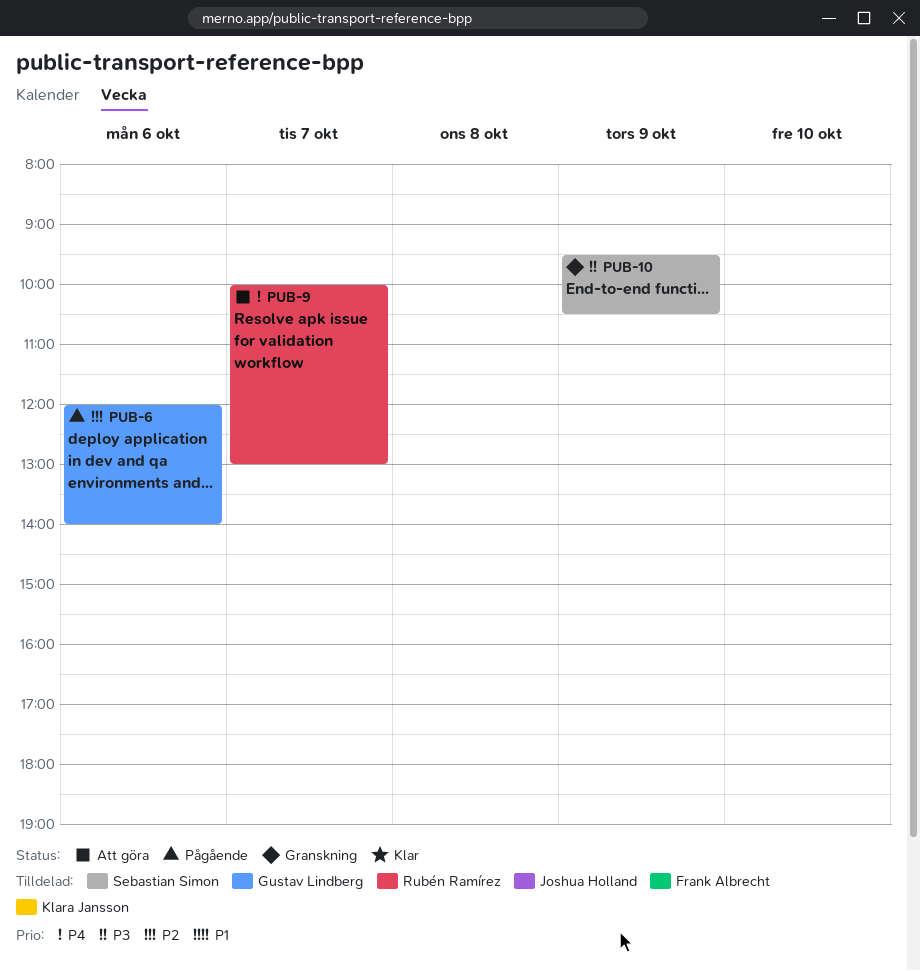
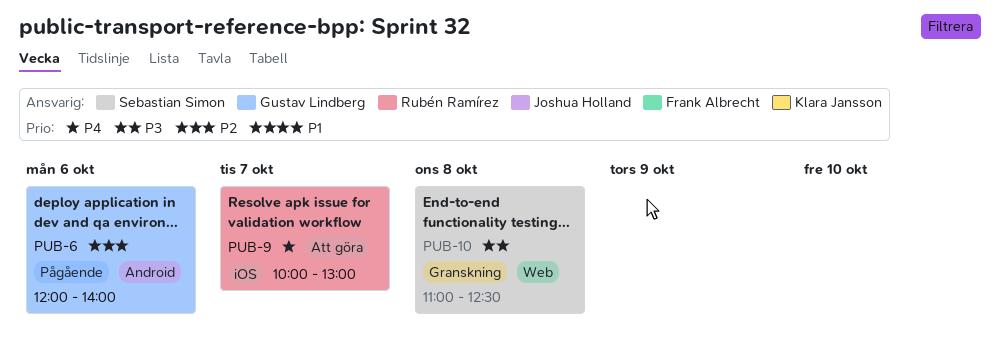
PUB-10, day: Oct 9 -> Oct 8
PUB-10, begins: 09:30 -> 11:00
PUB-10, ends: 10:30 -> 12:30

